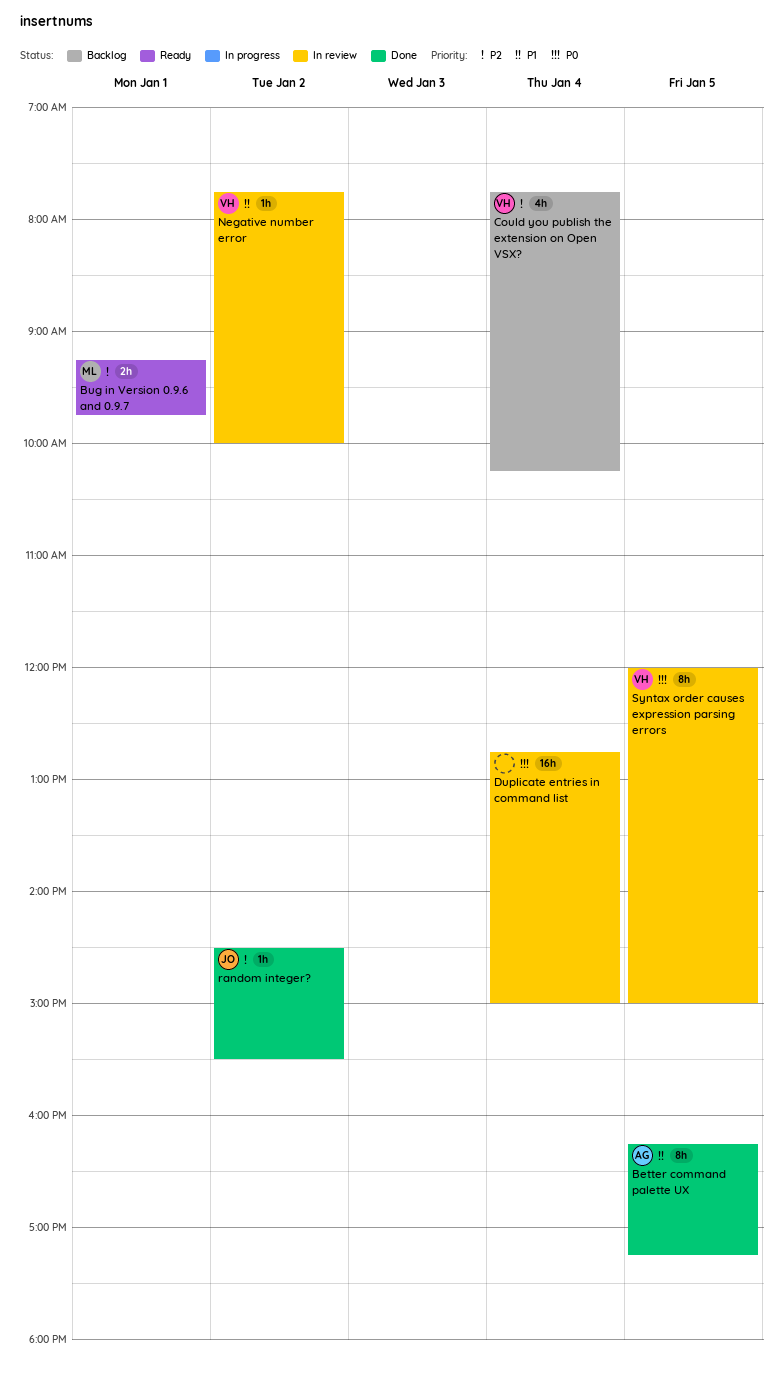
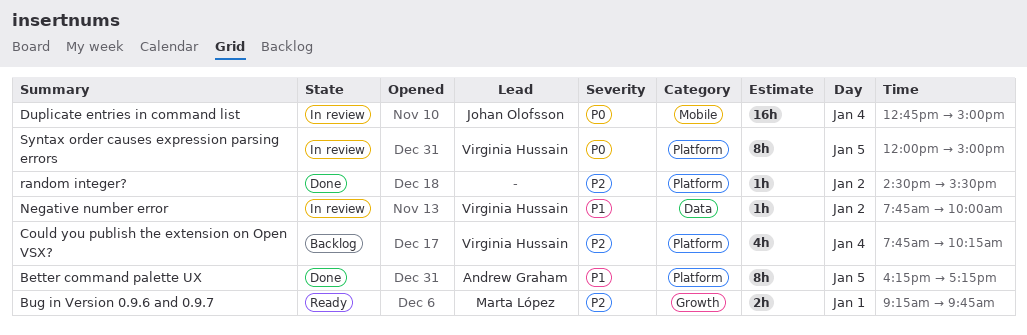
Duplicate entries in command list, owner: none -> Johan Olofsson
random integer?, owner: Johan Olofsson -> none

